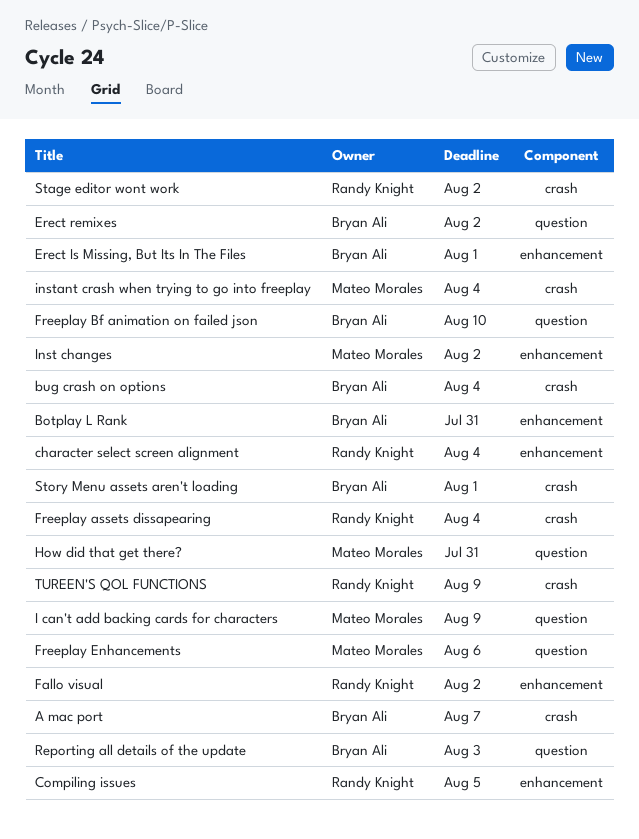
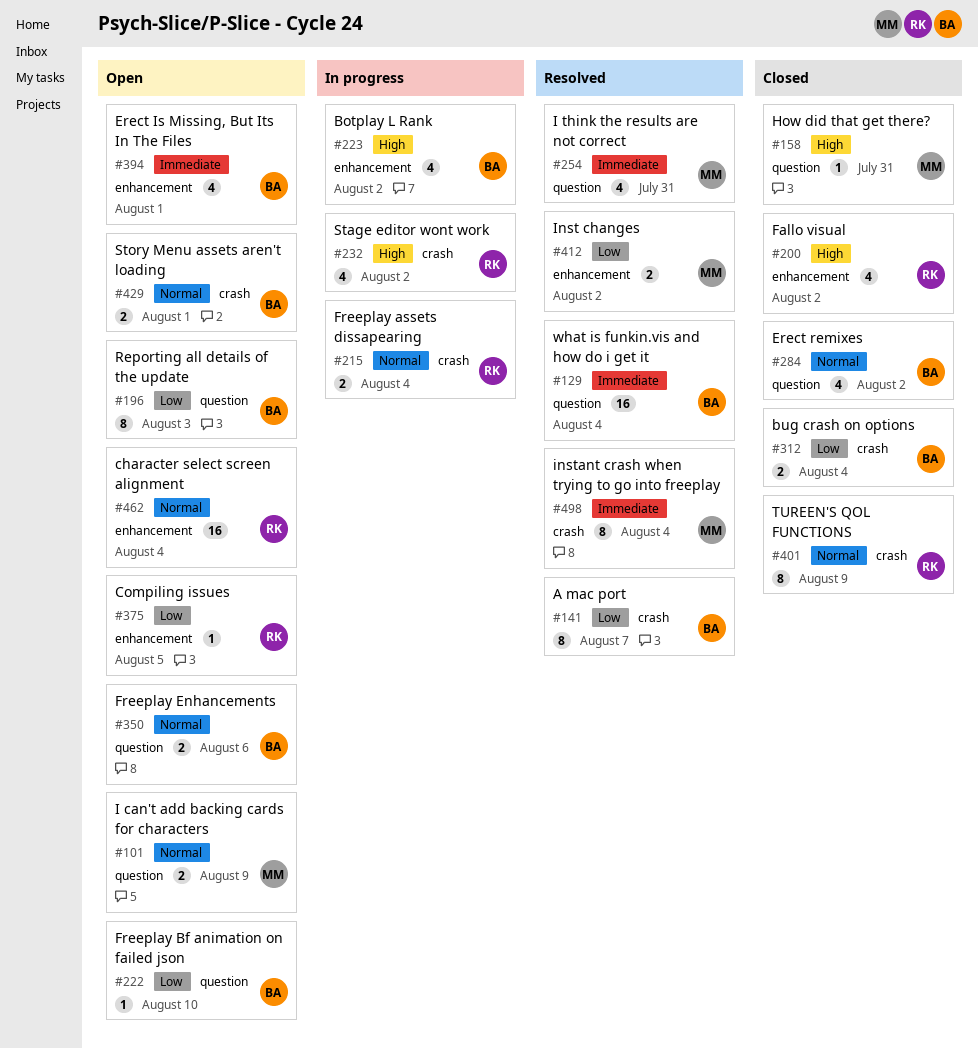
Botplay L Rank, due: Jul 31 -> Aug 2
Freeplay Enhancements, owner: Mateo Morales -> Bryan Ali
I think the results are not correct: none -> present
what is funkin.vis and how do i get it: none -> present

